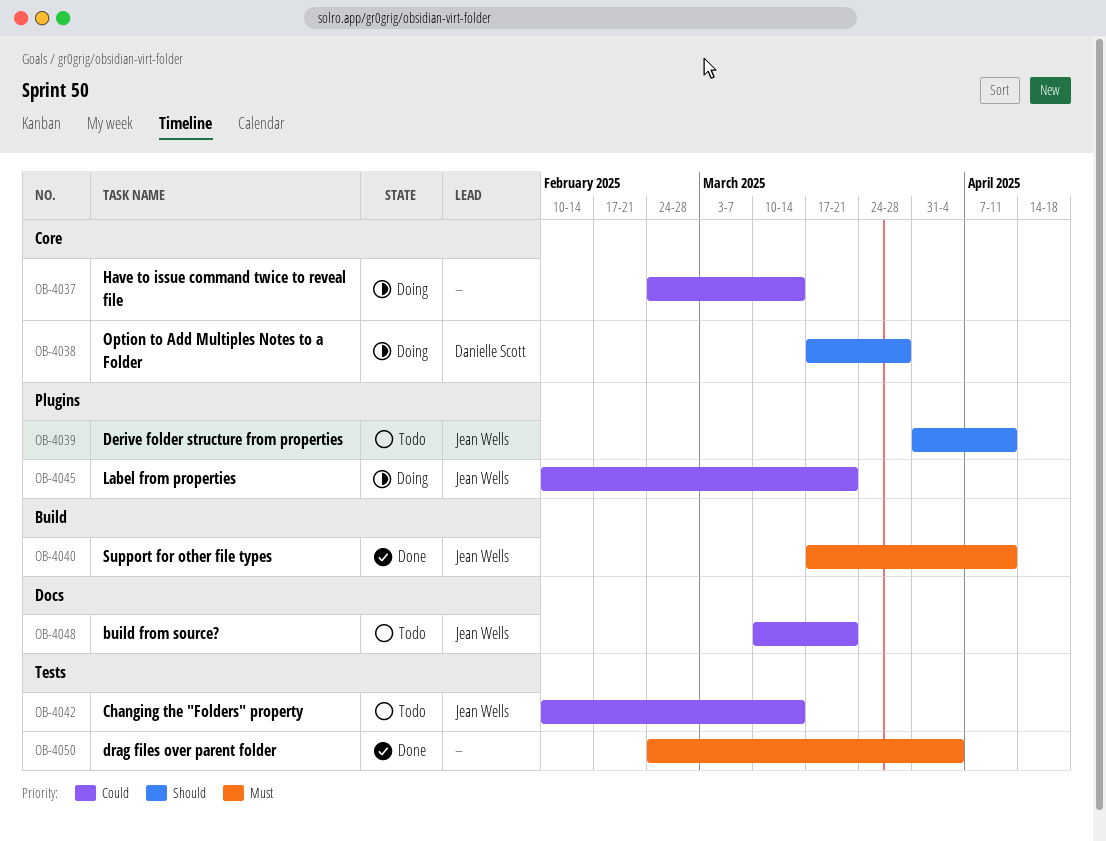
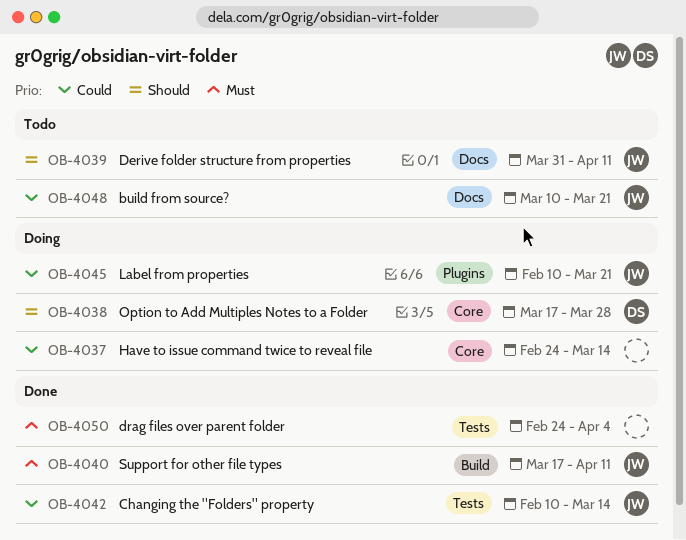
OB-4039, label: Plugins -> Docs
OB-4042, status: Todo -> Done

